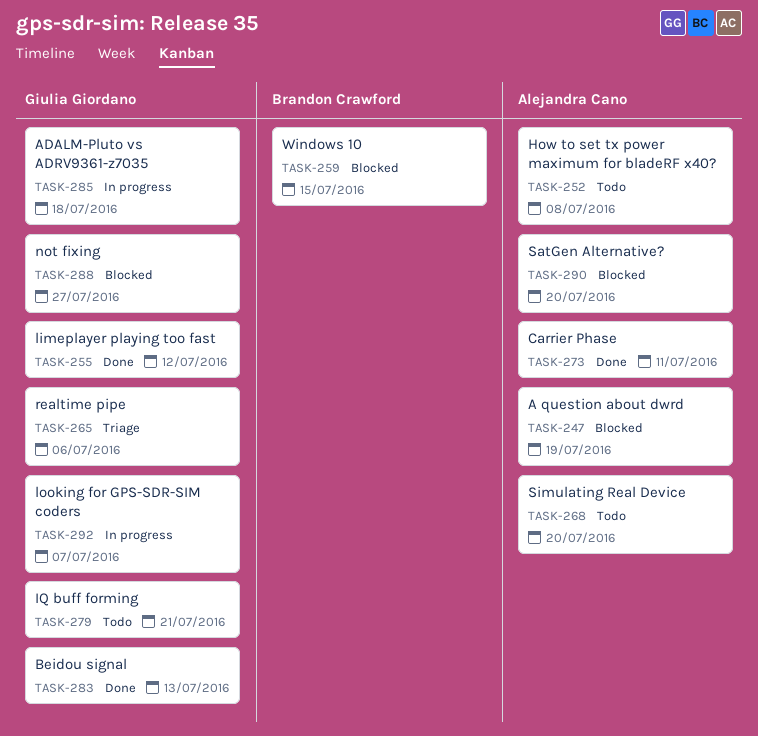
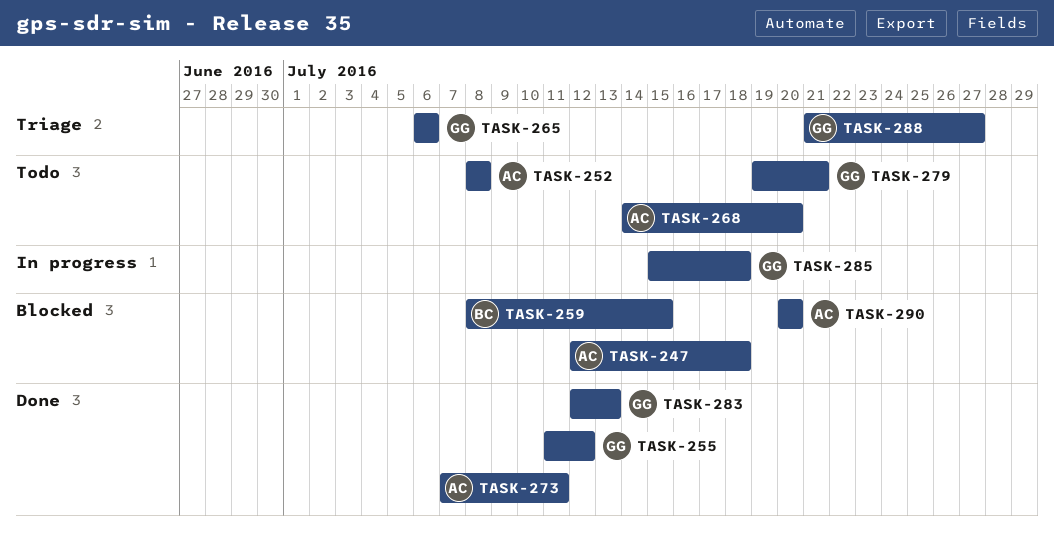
TASK-247, due: Jul 19 -> Jul 18
TASK-288, status: Blocked -> Triage
TASK-292: present -> none

